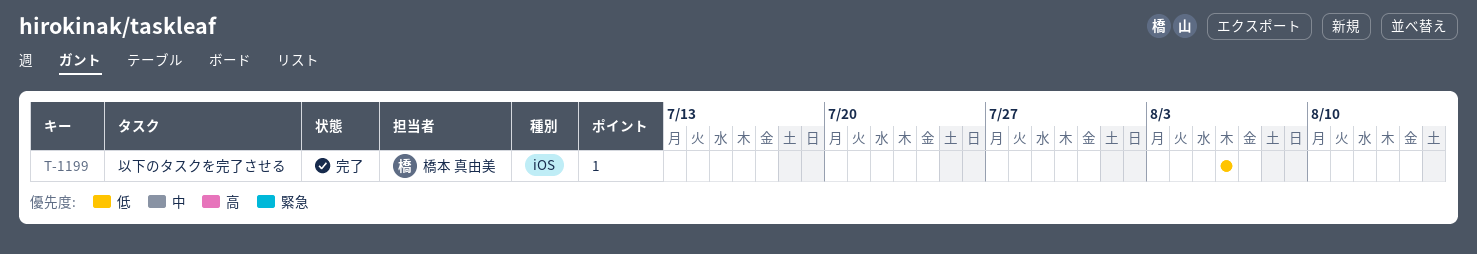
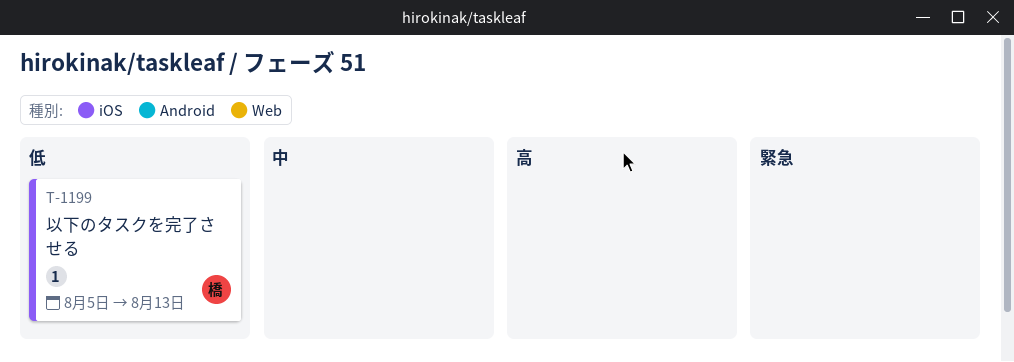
T-1199, start: Aug 6 -> Aug 5
T-1199, due: Aug 6 -> Aug 13

